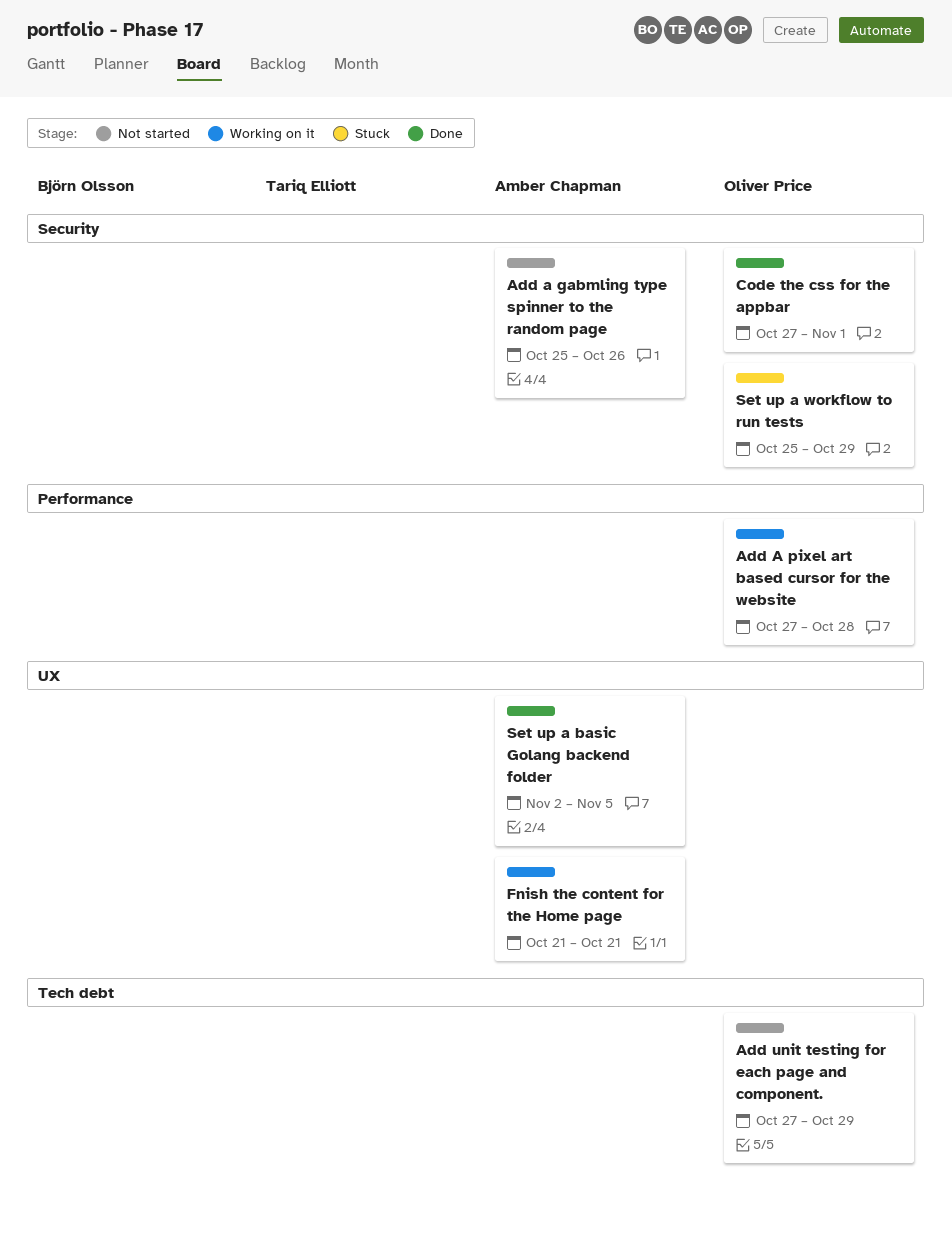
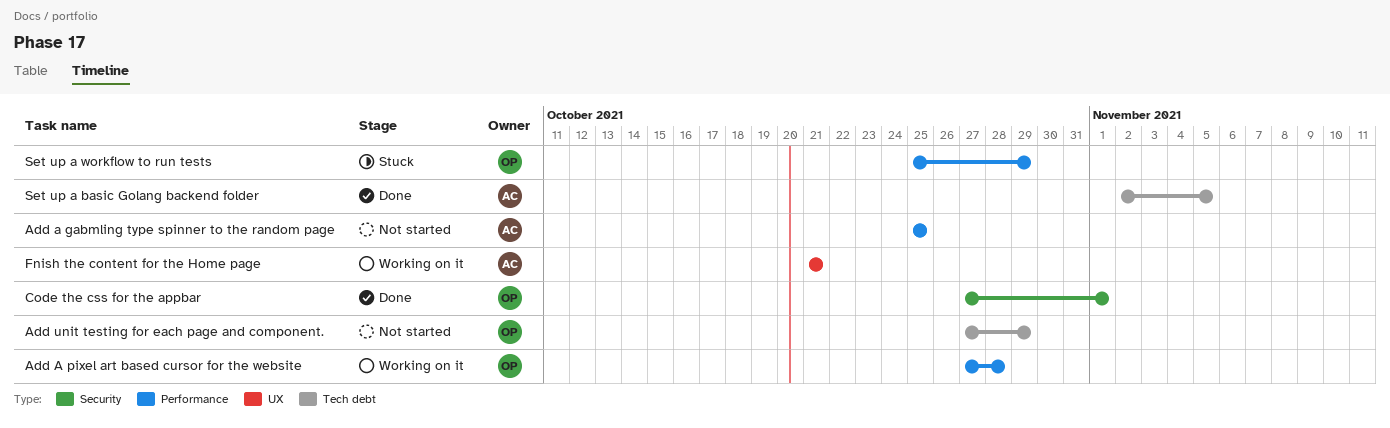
Add a gabmling type spinner to the random page, label: Security -> Performance
Add a gabmling type spinner to the random page, due: Oct 26 -> Oct 25
Set up a basic Golang backend folder, label: UX -> Tech debt
Set up a workflow to run tests, label: Security -> Performance

